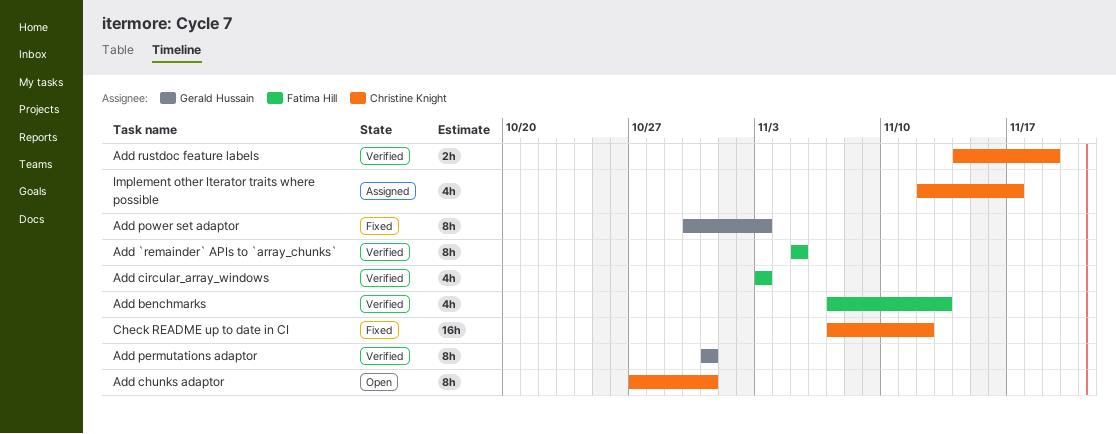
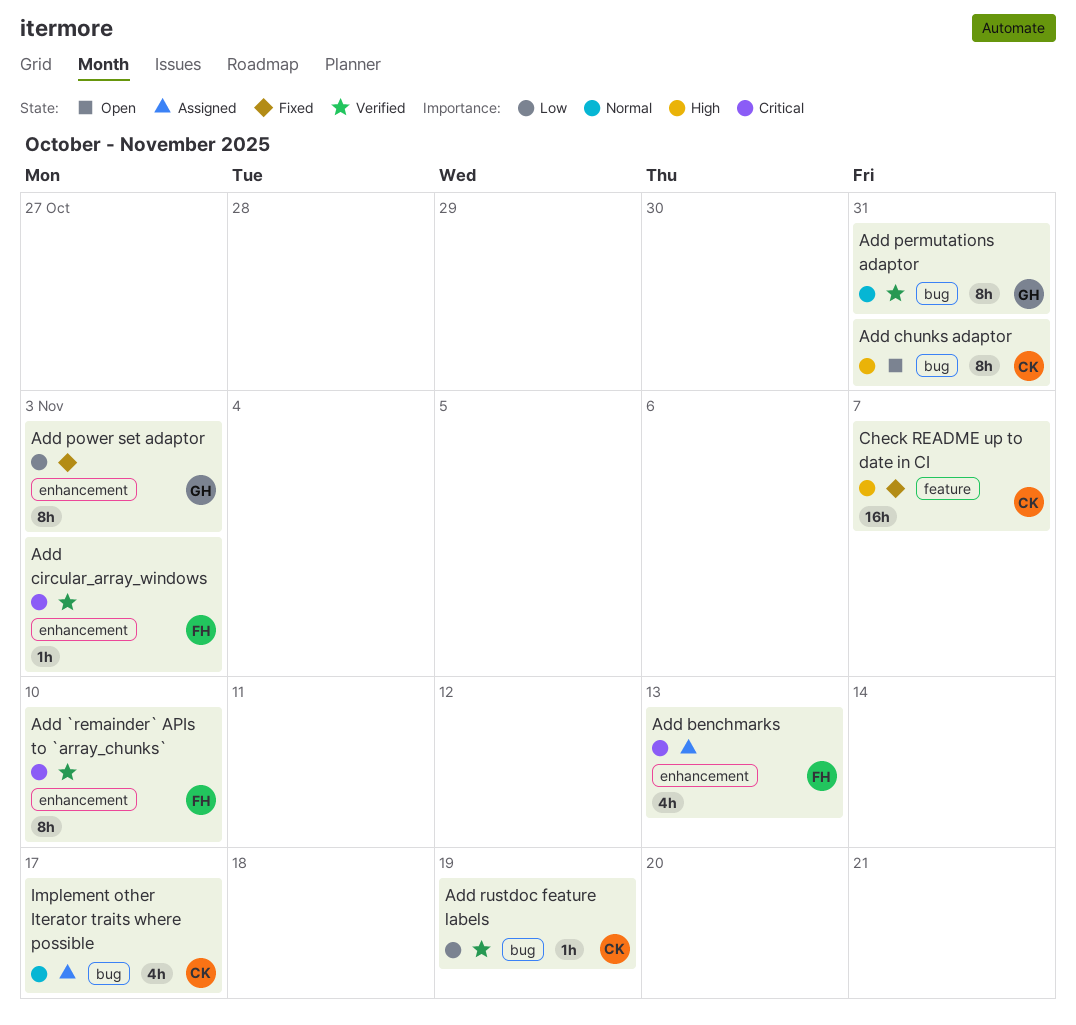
Add `remainder` APIs to `array_chunks`, due: Nov 5 -> Nov 10
Add benchmarks, status: Verified -> Assigned
Add circular_array_windows, estimate: 4h -> 1h
Add rustdoc feature labels, estimate: 2h -> 1h
Check README up to date in CI, due: Nov 12 -> Nov 7

